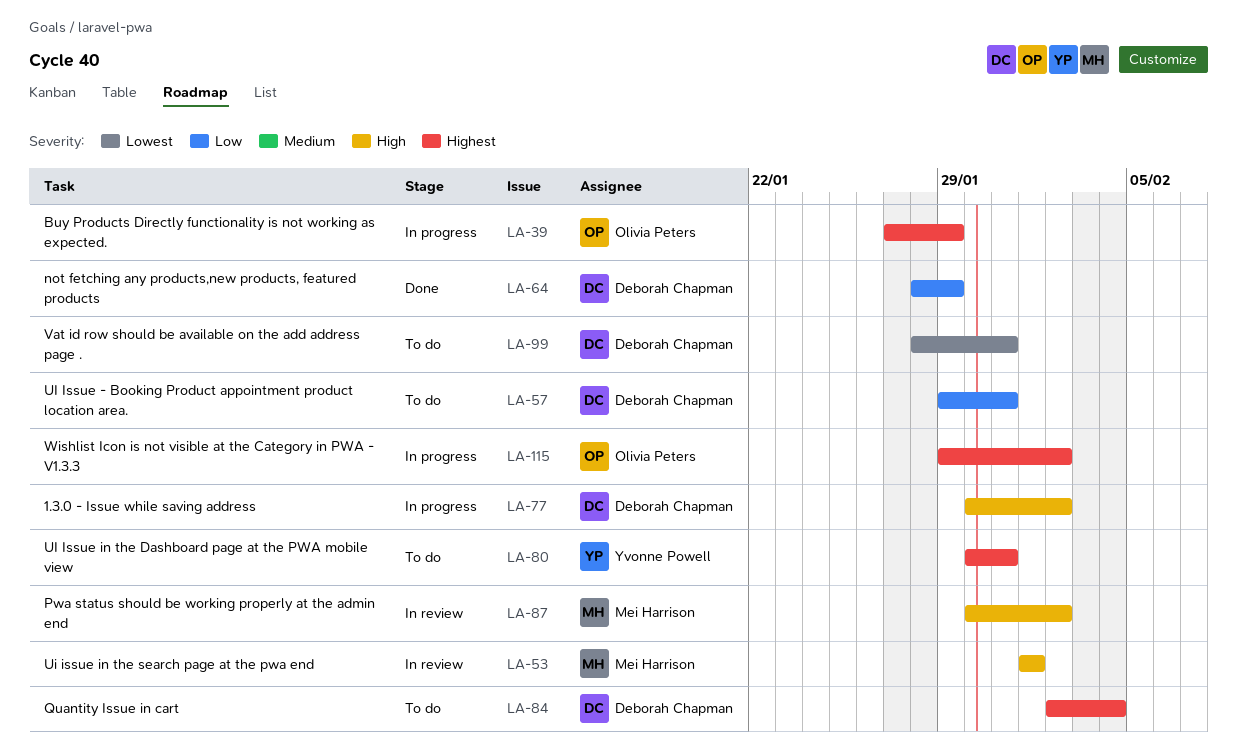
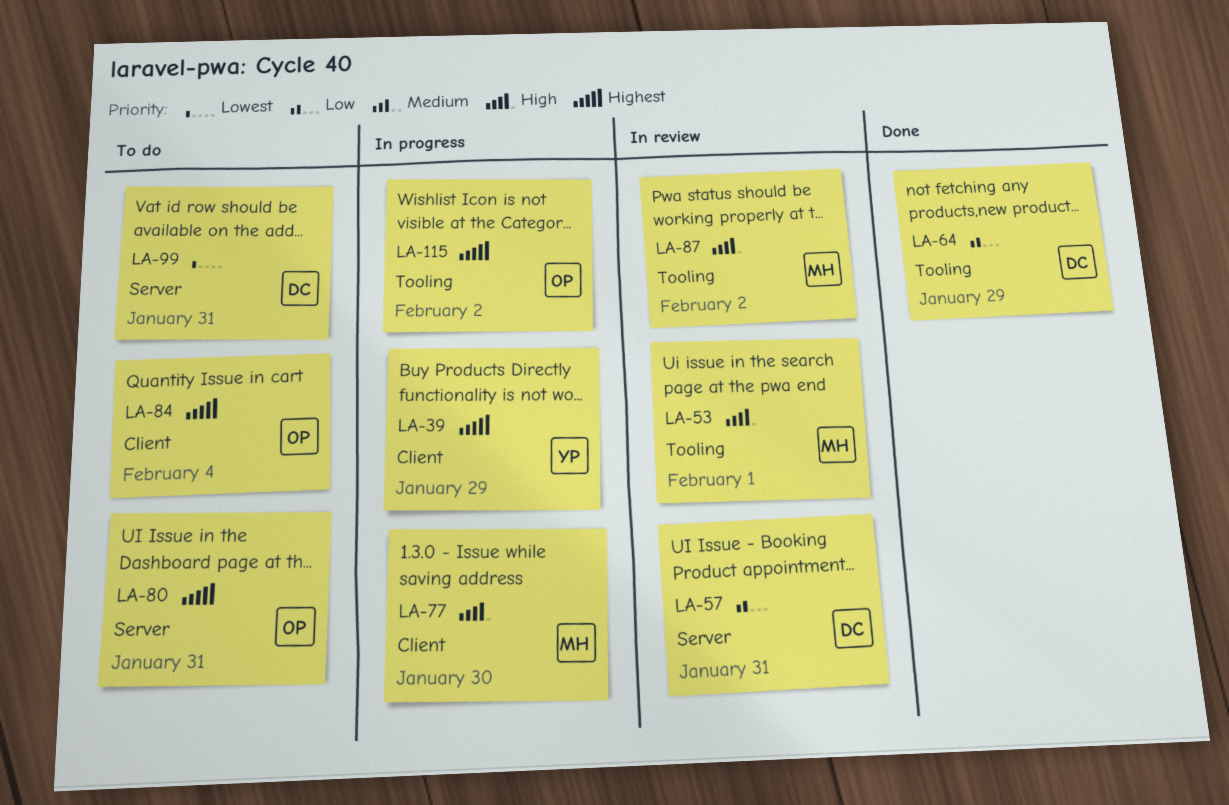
LA-39, owner: Olivia Peters -> Yvonne Powell
LA-57, status: To do -> In review
LA-77, owner: Deborah Chapman -> Mei Harrison
LA-77, due: Feb 2 -> Jan 30
LA-80, owner: Yvonne Powell -> Olivia Peters
LA-84, owner: Deborah Chapman -> Olivia Peters

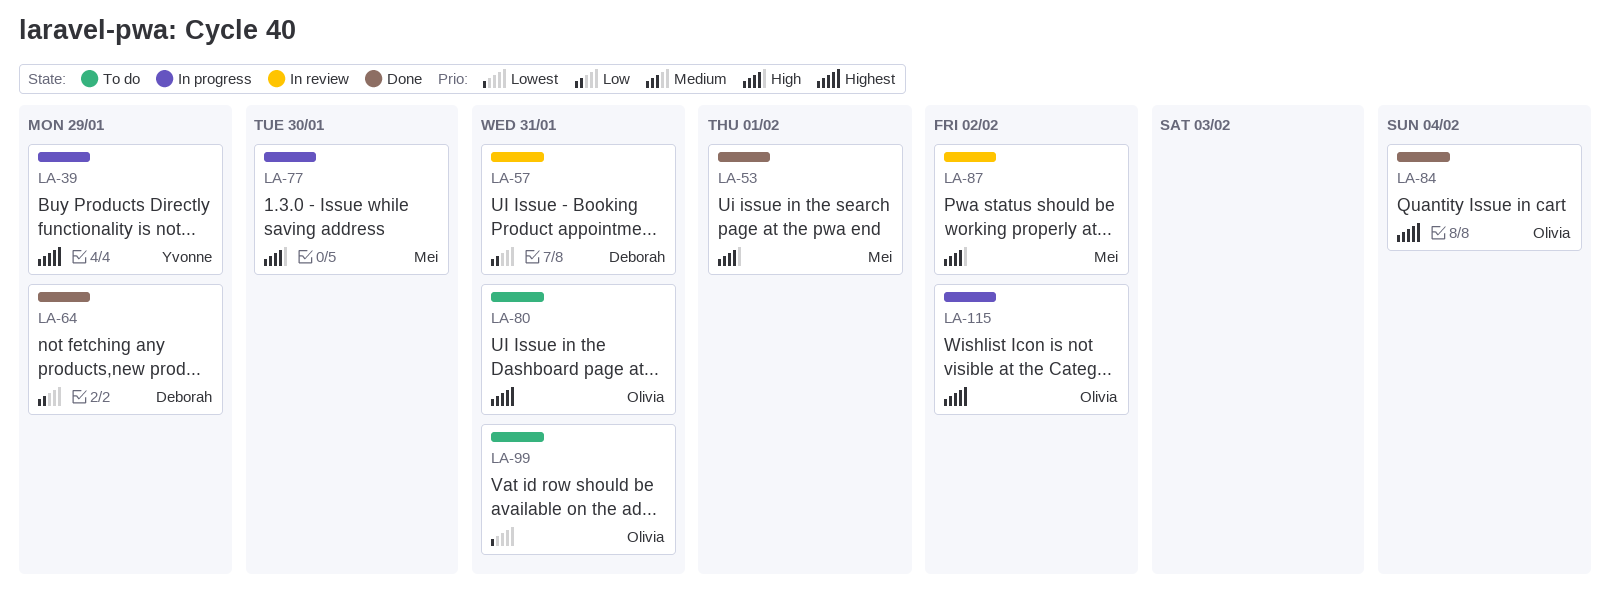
LA-53, status: In review -> Done
LA-84, status: To do -> Done
LA-99, owner: Deborah -> Olivia

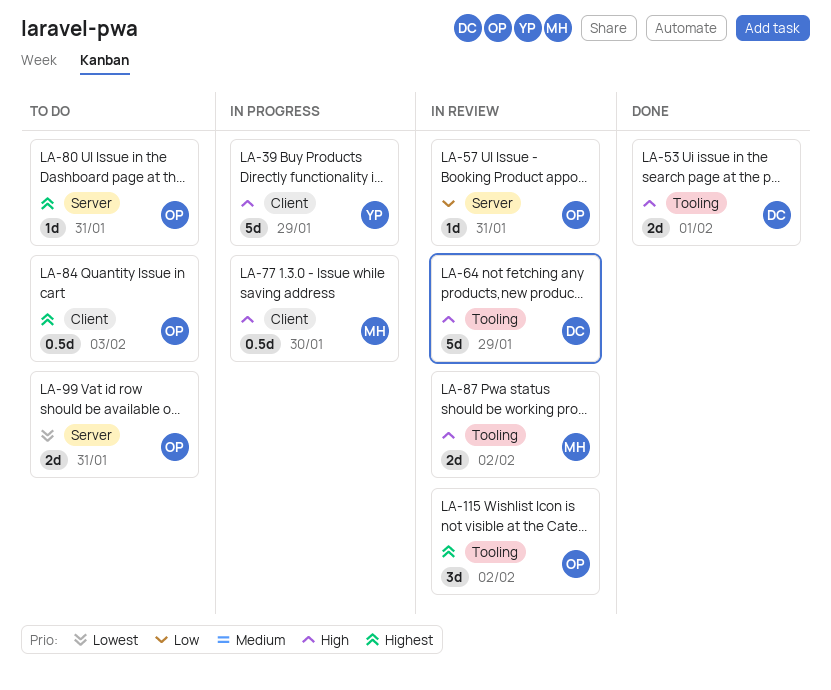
LA-39, priority: Highest -> High
LA-53, owner: Mei -> Deborah
LA-57, owner: Deborah -> Olivia
LA-64, status: Done -> In review
LA-64, priority: Low -> High
LA-84, status: Done -> To do
LA-84, due: Feb 4 -> Feb 3
LA-115, status: In progress -> In review

